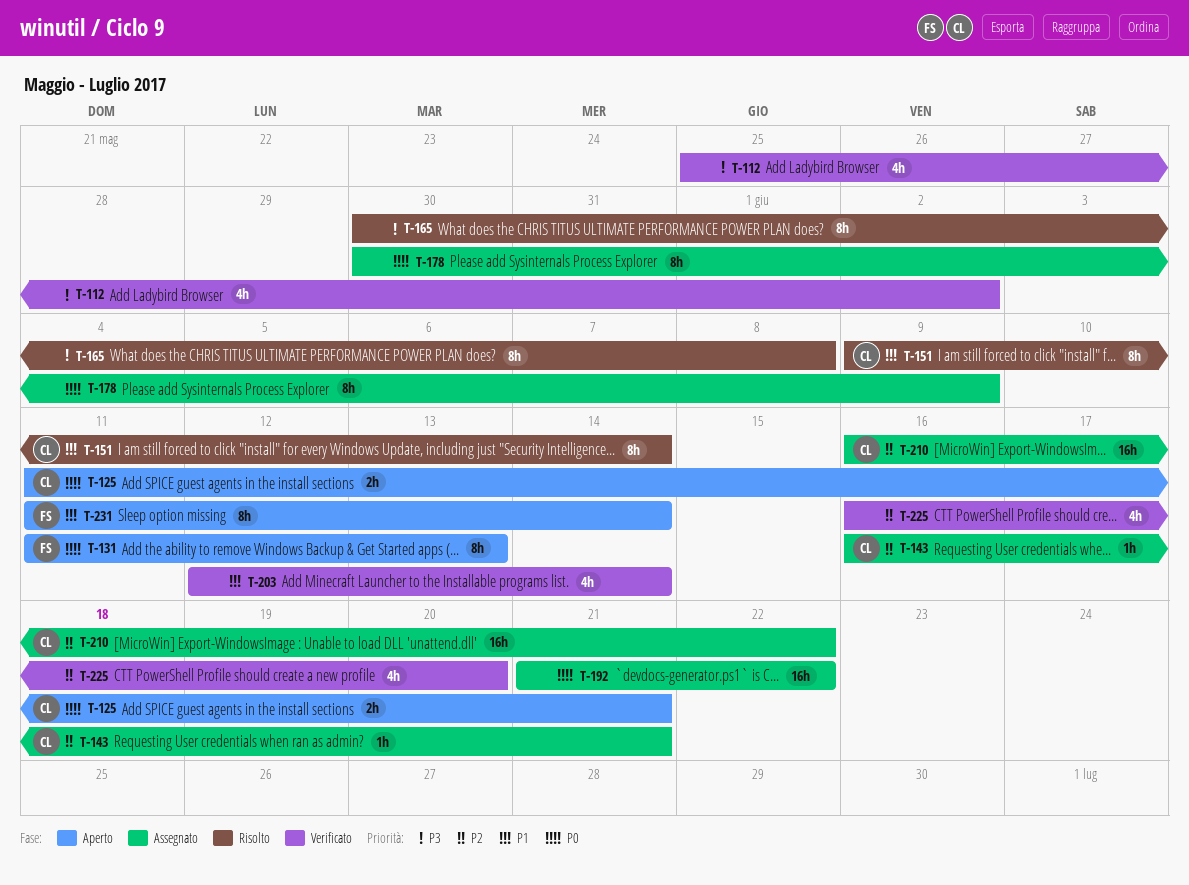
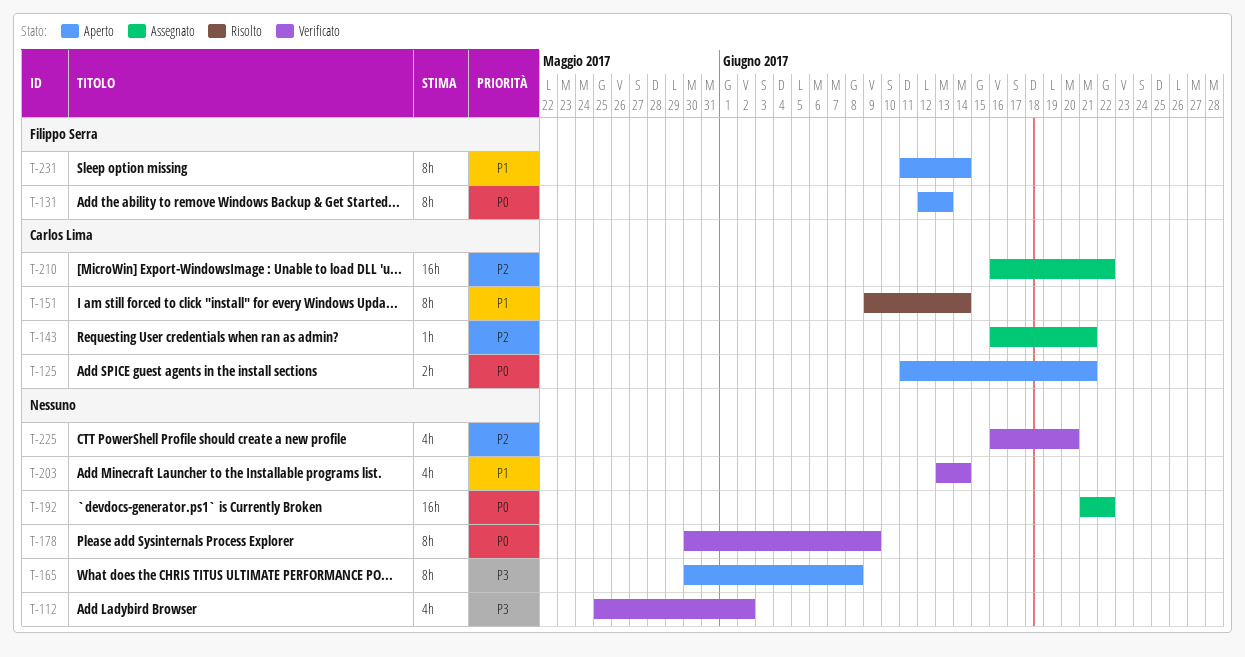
T-131, start: Jun 11 -> Jun 12
T-165, status: Risolto -> Aperto
T-178, status: Assegnato -> Verificato
T-203, start: Jun 12 -> Jun 13

